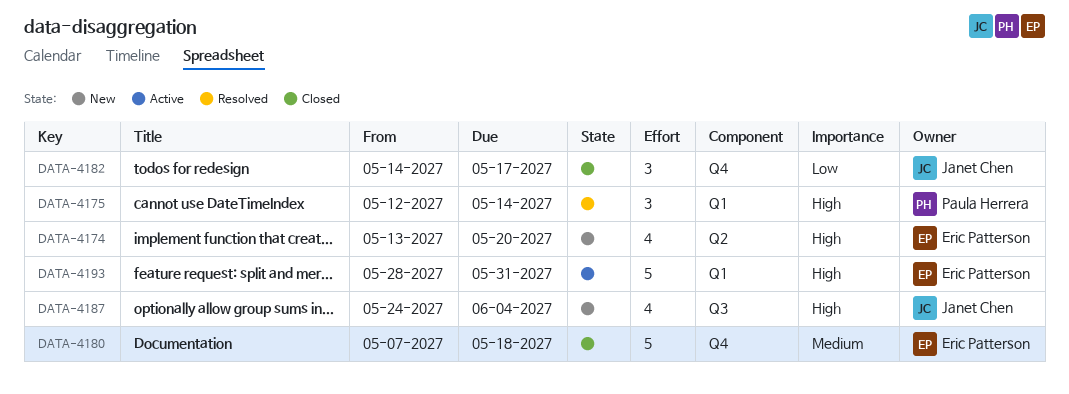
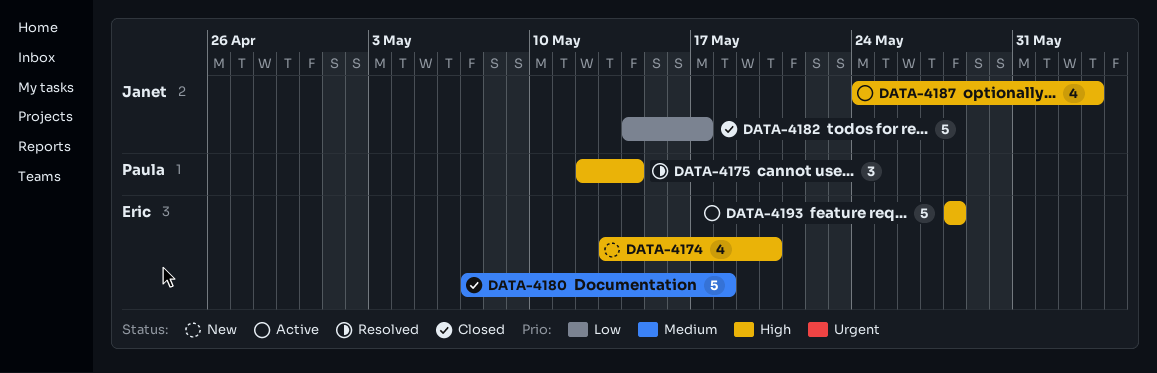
DATA-4182, estimate: 3 -> 5
DATA-4187, status: New -> Active
DATA-4187, due: Jun 4 -> Jun 3
DATA-4193, due: May 31 -> May 28

